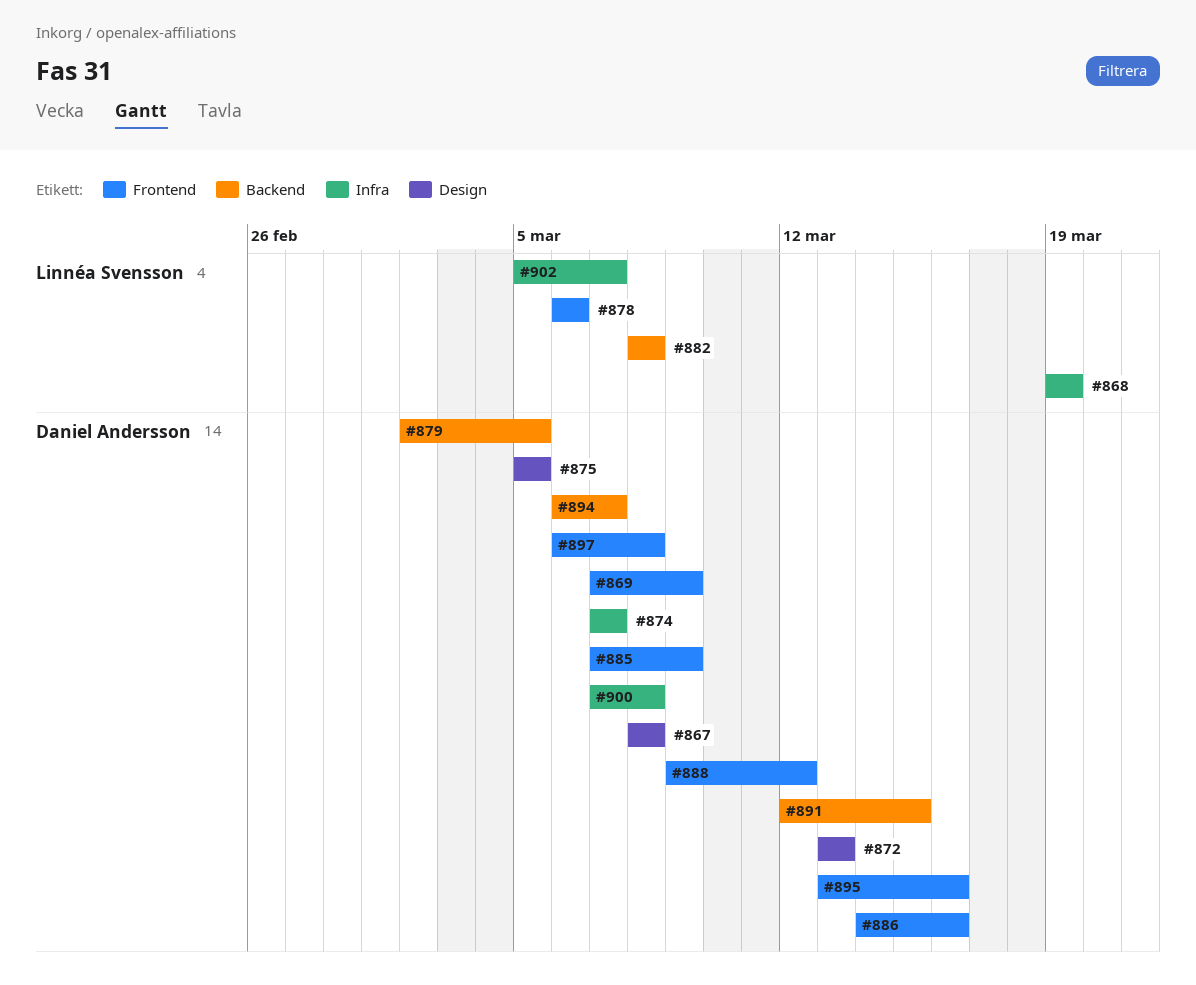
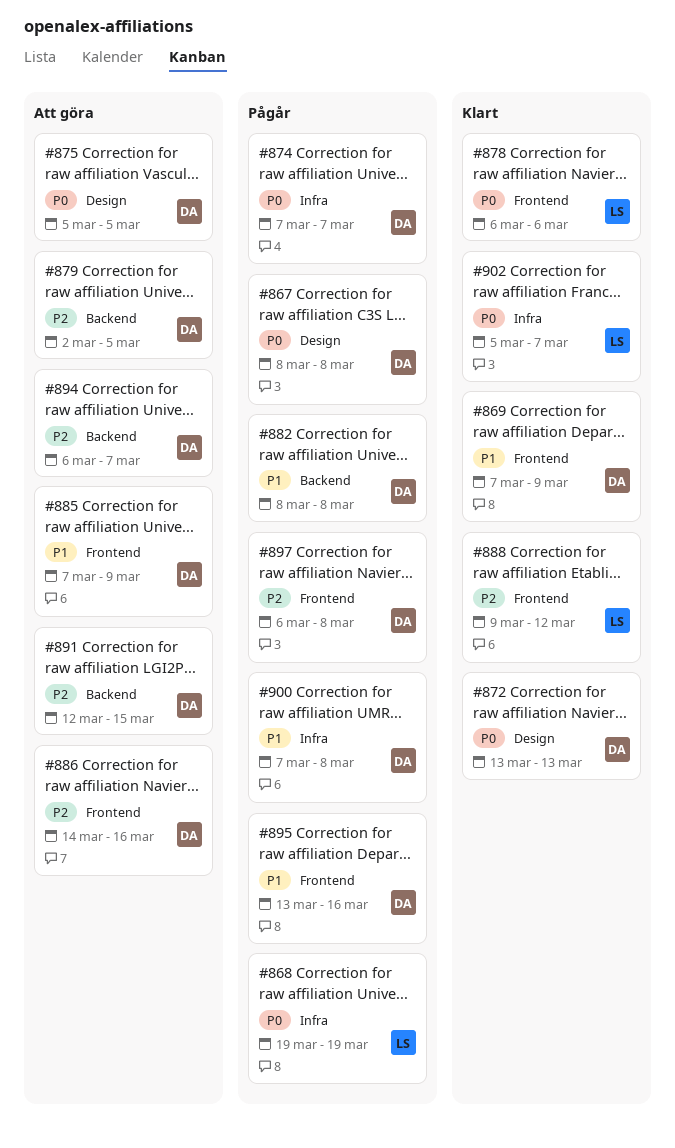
#882, owner: Linnéa Svensson -> Daniel Andersson
#888, owner: Daniel Andersson -> Linnéa Svensson

